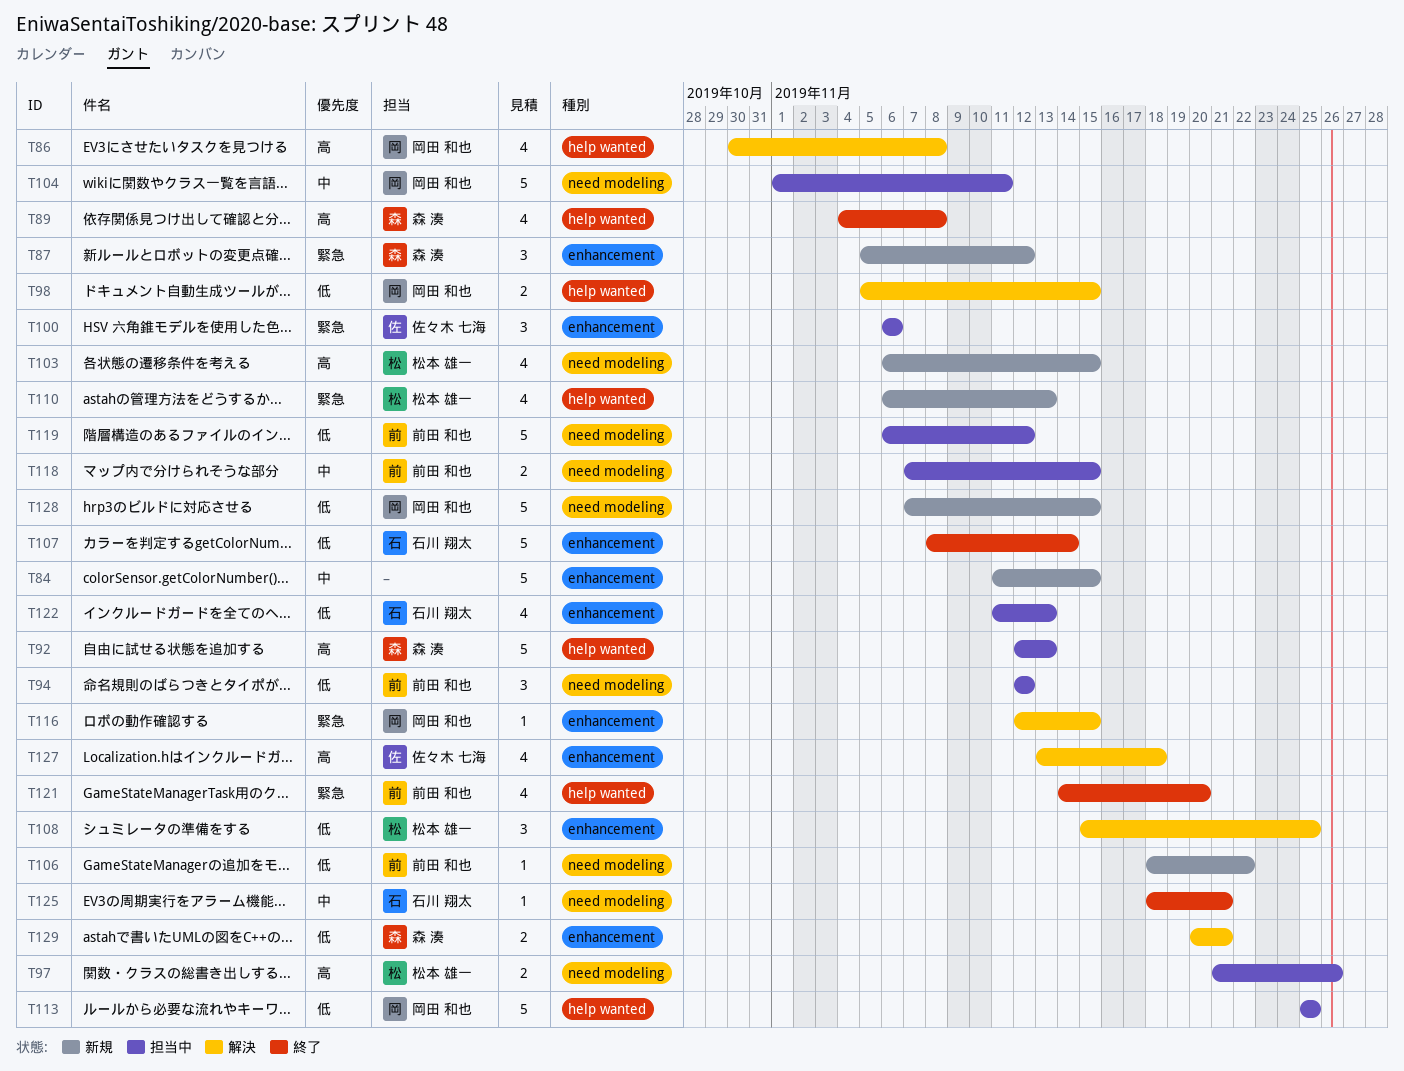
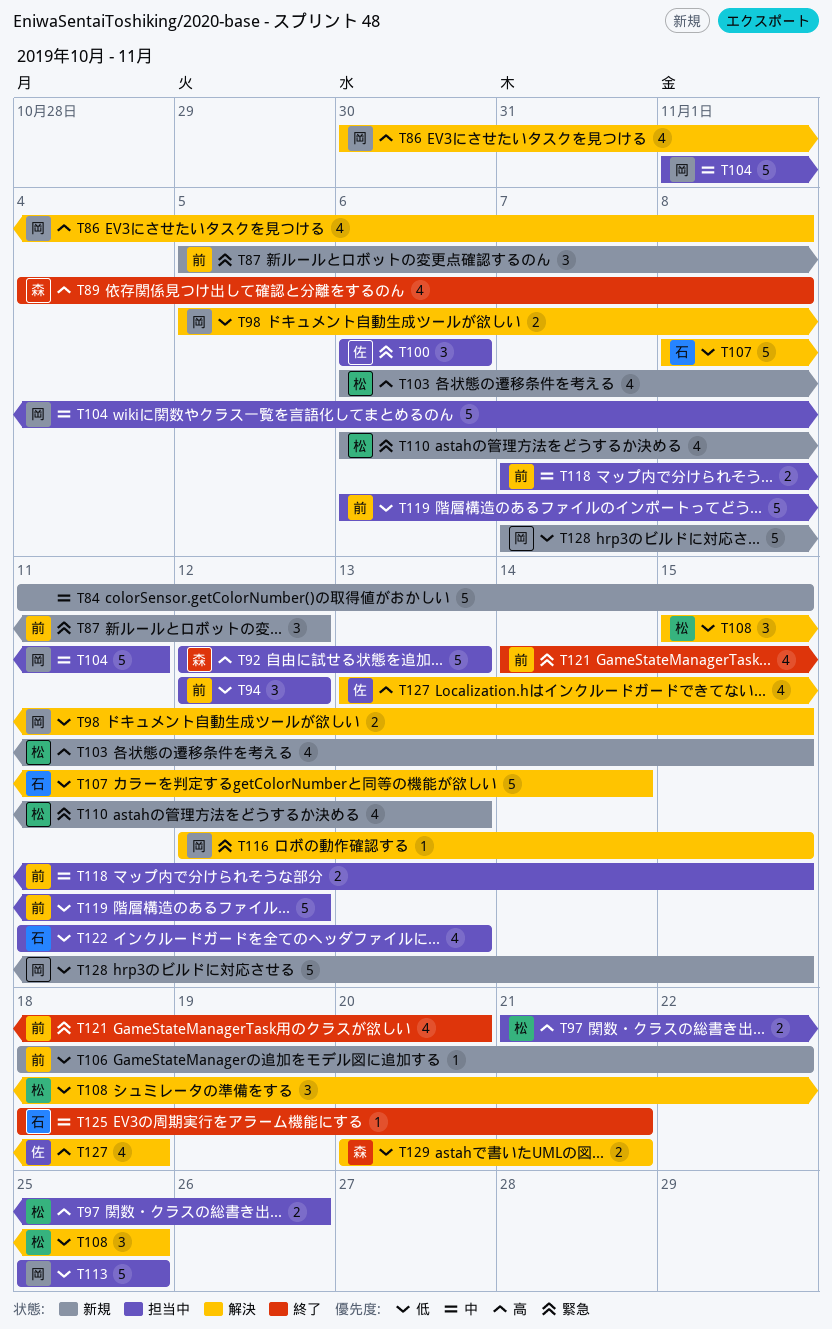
T87, owner: 森 湊 -> 前田 和也
T107, status: 終了 -> 解決

